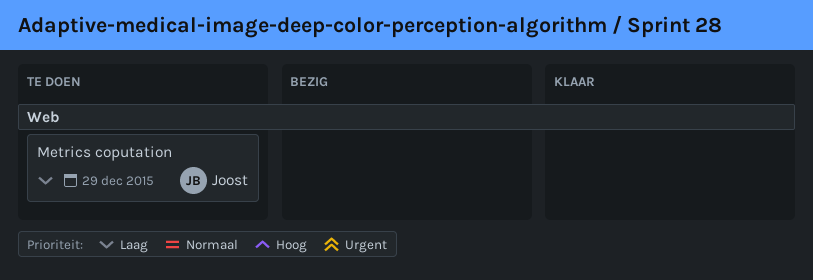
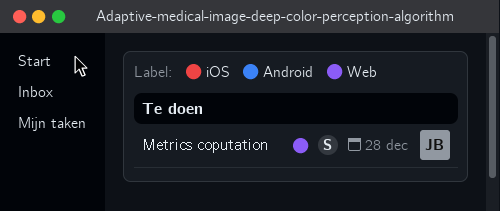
Metrics coputation, due: Dec 29 -> Dec 28

